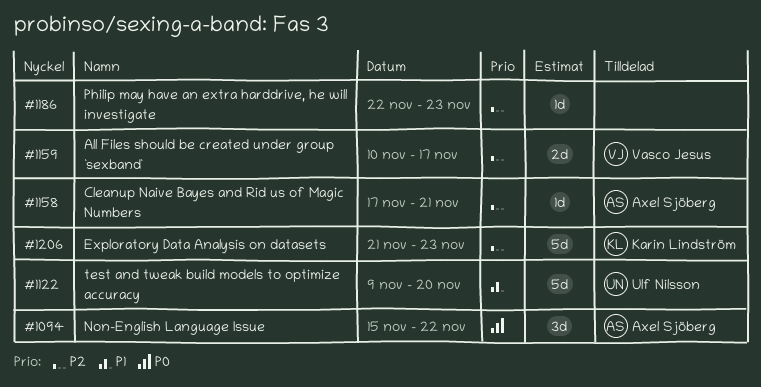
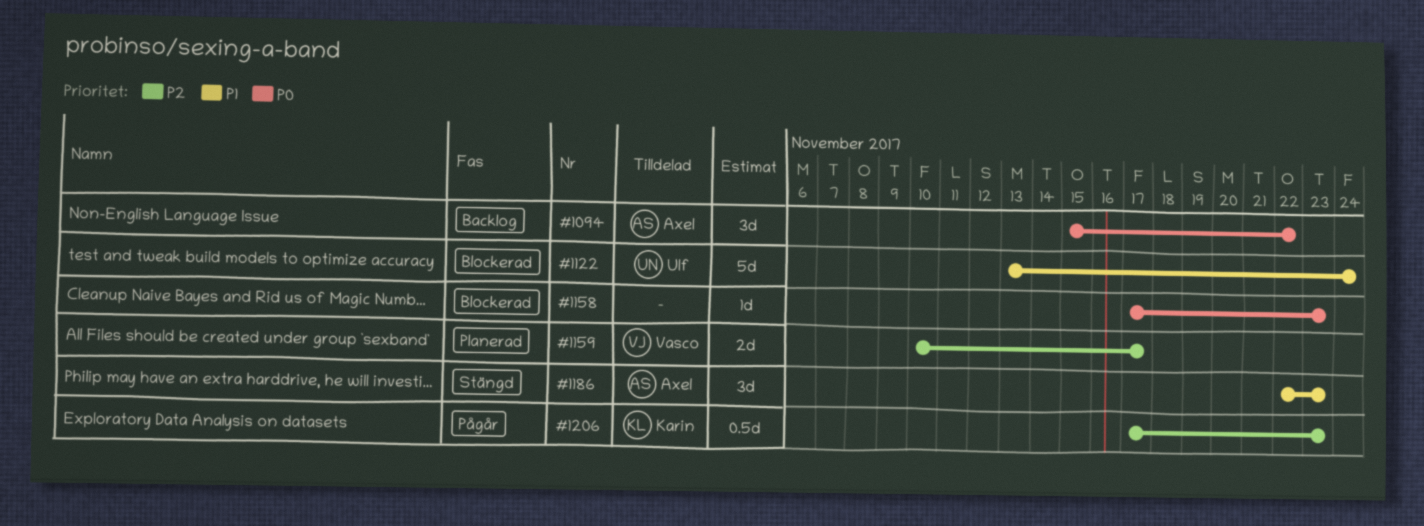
#1122, start: Nov 9 -> Nov 13
#1122, due: Nov 20 -> Nov 24
#1158, owner: Axel Sjöberg -> none
#1158, priority: P2 -> P0
#1158, due: Nov 21 -> Nov 23
#1186, owner: none -> Axel Sjöberg
#1186, priority: P2 -> P1
#1186, estimate: 1d -> 3d
#1206, estimate: 5d -> 0.5d
#1206, start: Nov 21 -> Nov 17

